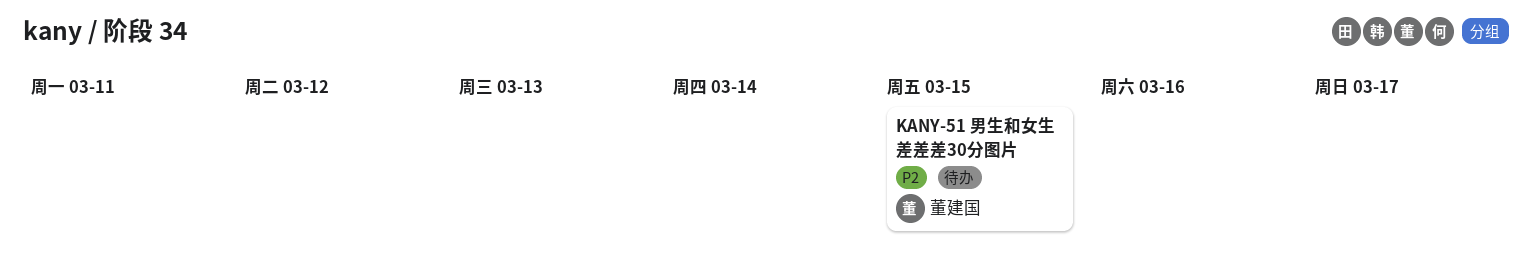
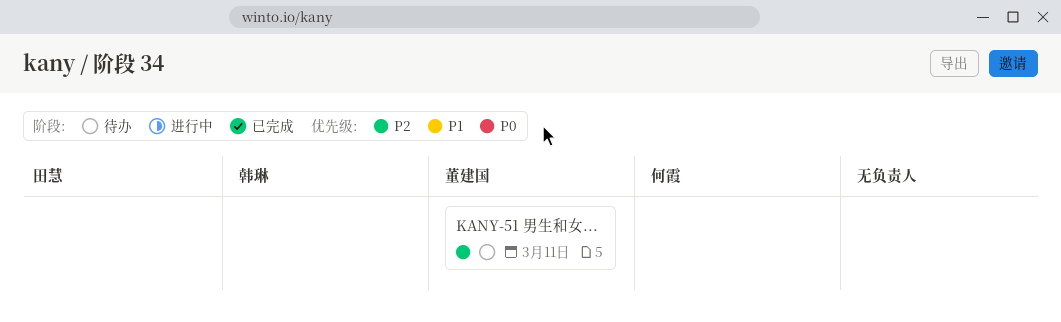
KANY-51, due: Mar 15 -> Mar 11

